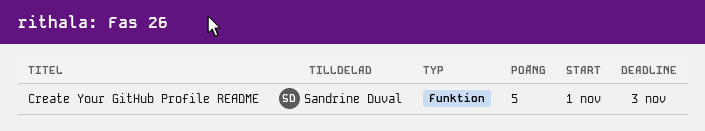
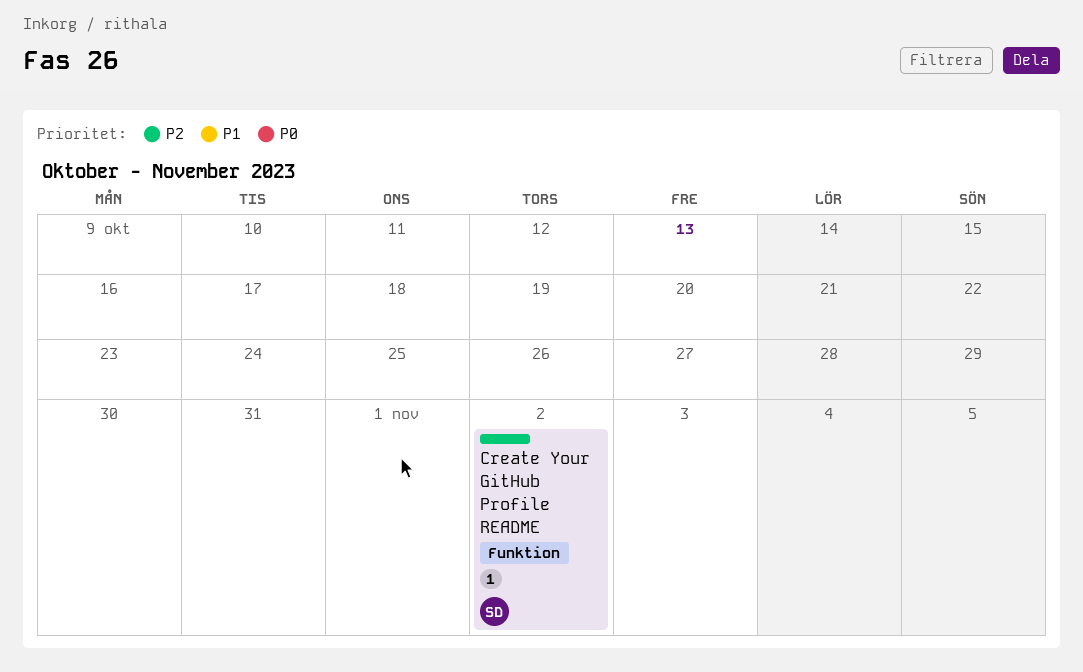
Create Your GitHub Profile README, estimate: 5 -> 1
Create Your GitHub Profile README, due: Nov 3 -> Nov 2

